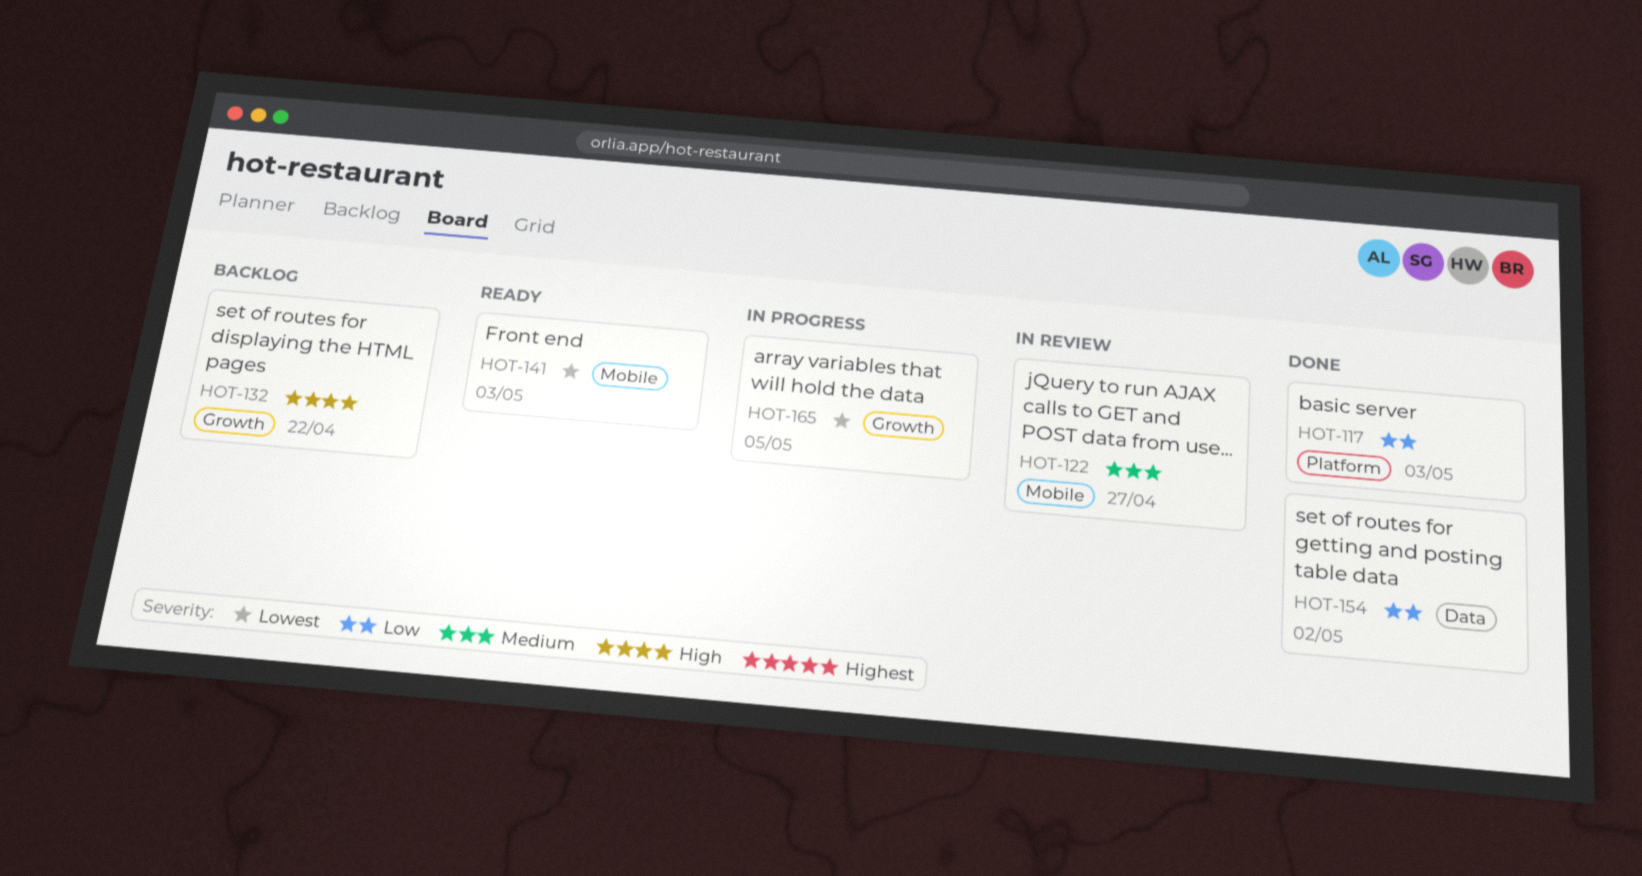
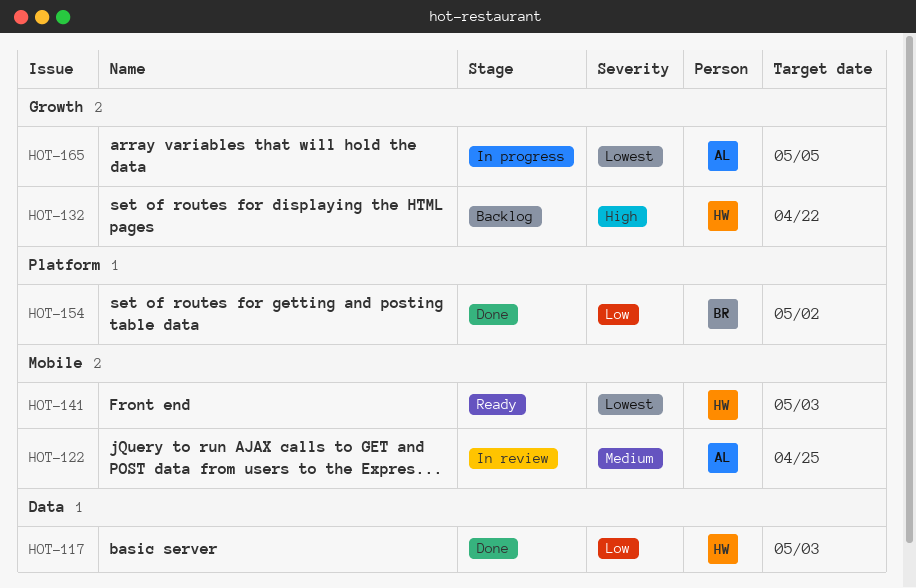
HOT-117, label: Platform -> Data
HOT-122, due: Apr 27 -> Apr 25
HOT-154, label: Data -> Platform

